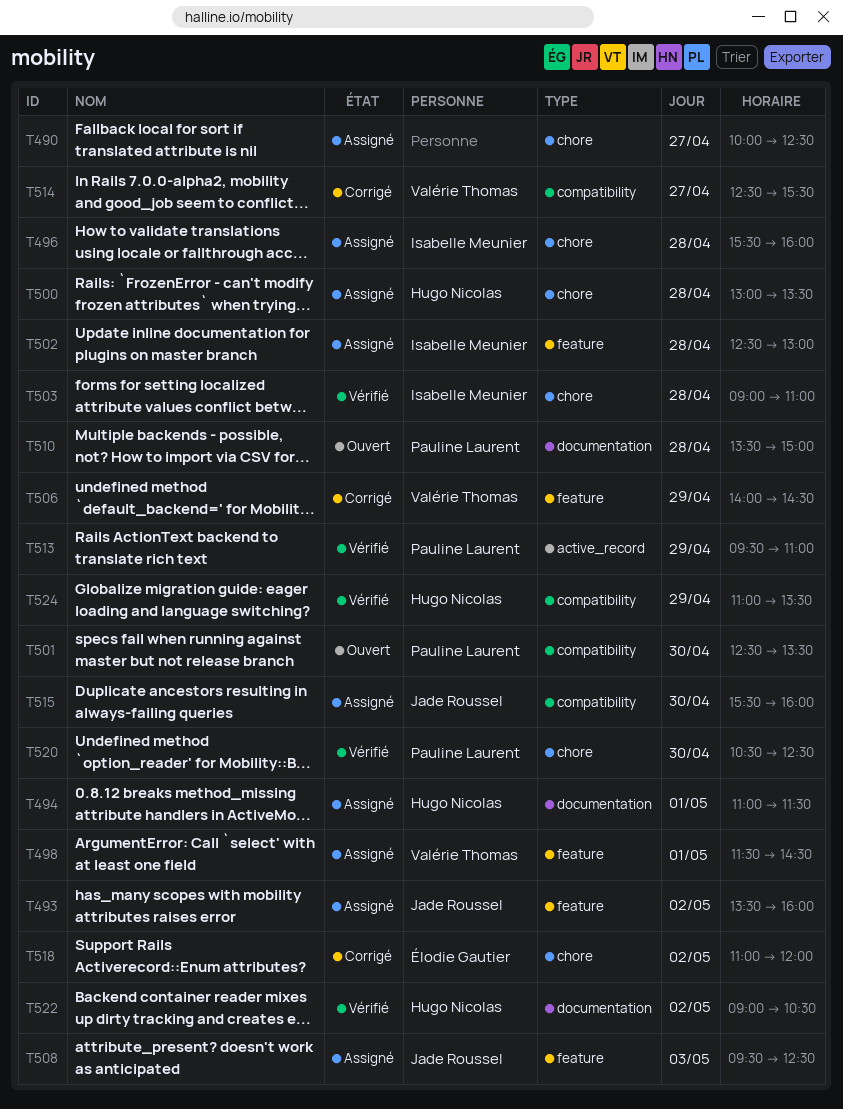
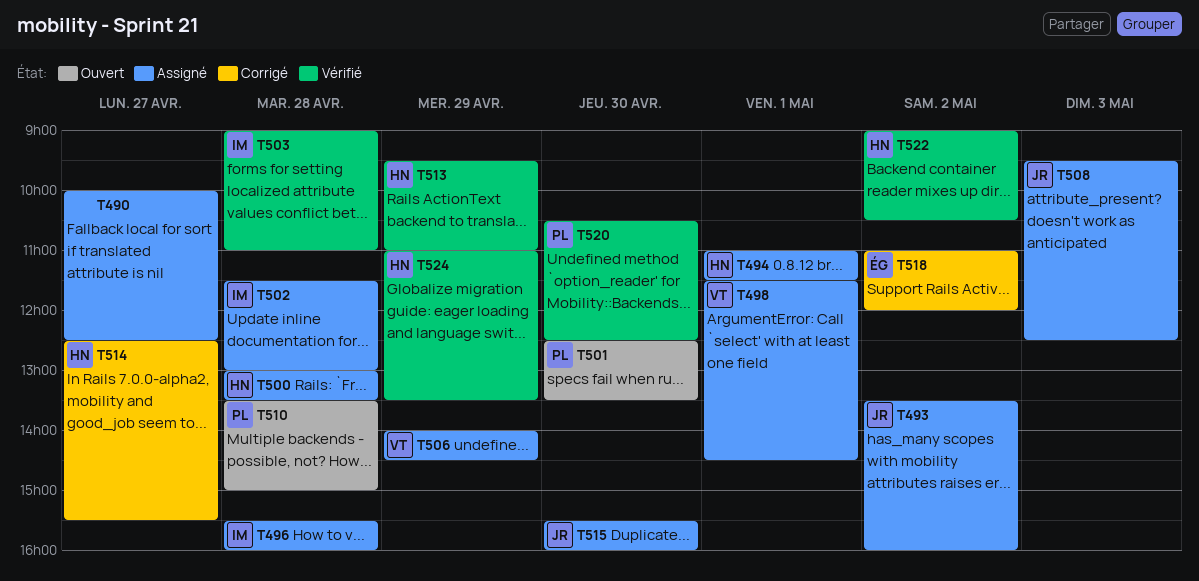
T502, begins: 12:30 -> 11:30
T506, status: Corrigé -> Assigné
T513, owner: Pauline Laurent -> Hugo Nicolas
T514, owner: Valérie Thomas -> Hugo Nicolas

